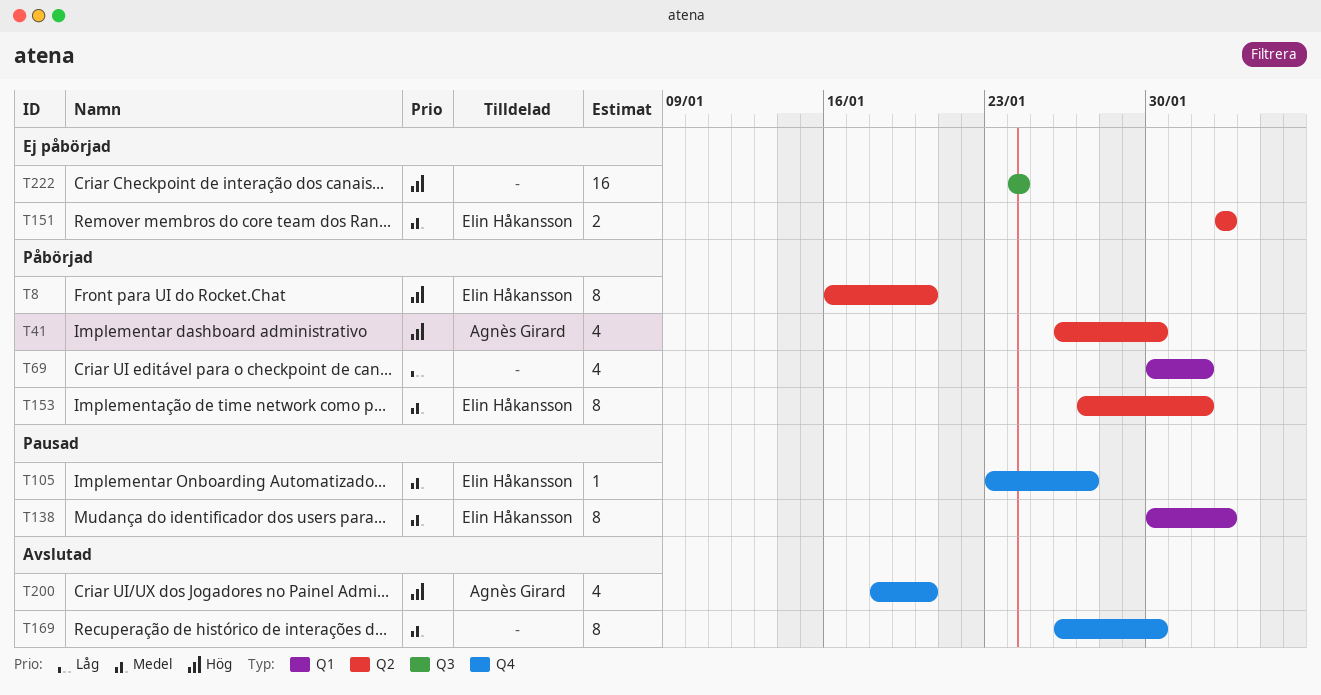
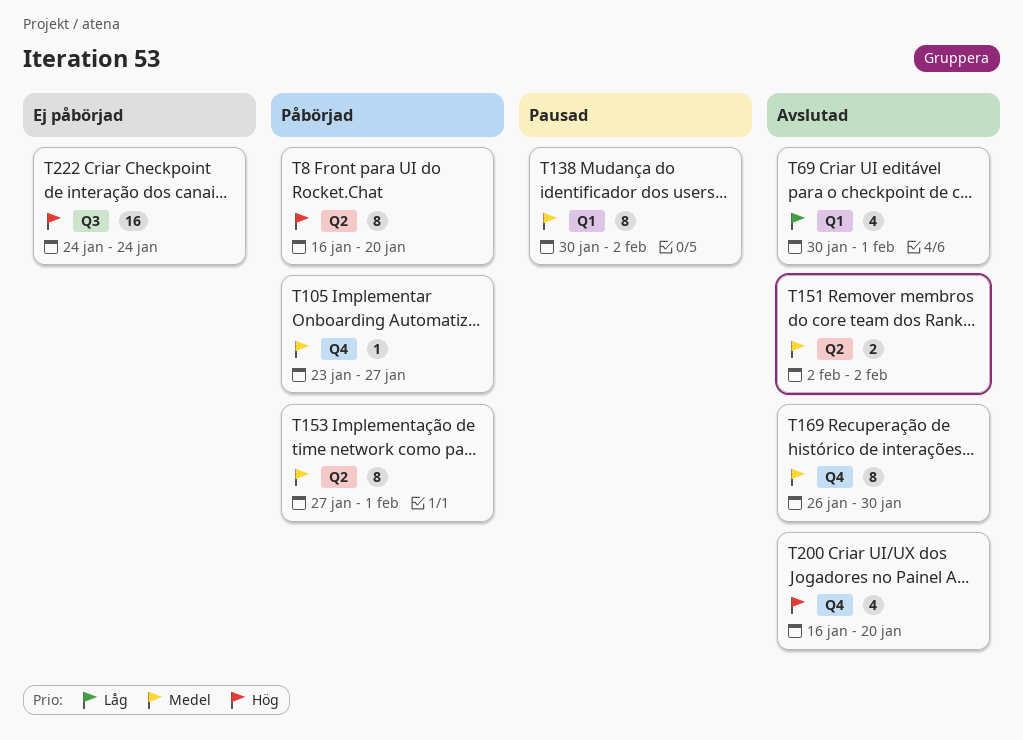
T41: present -> none
T69, status: Påbörjad -> Avslutad
T105, status: Pausad -> Påbörjad
T151, status: Ej påbörjad -> Avslutad
T200, start: Jan 18 -> Jan 16

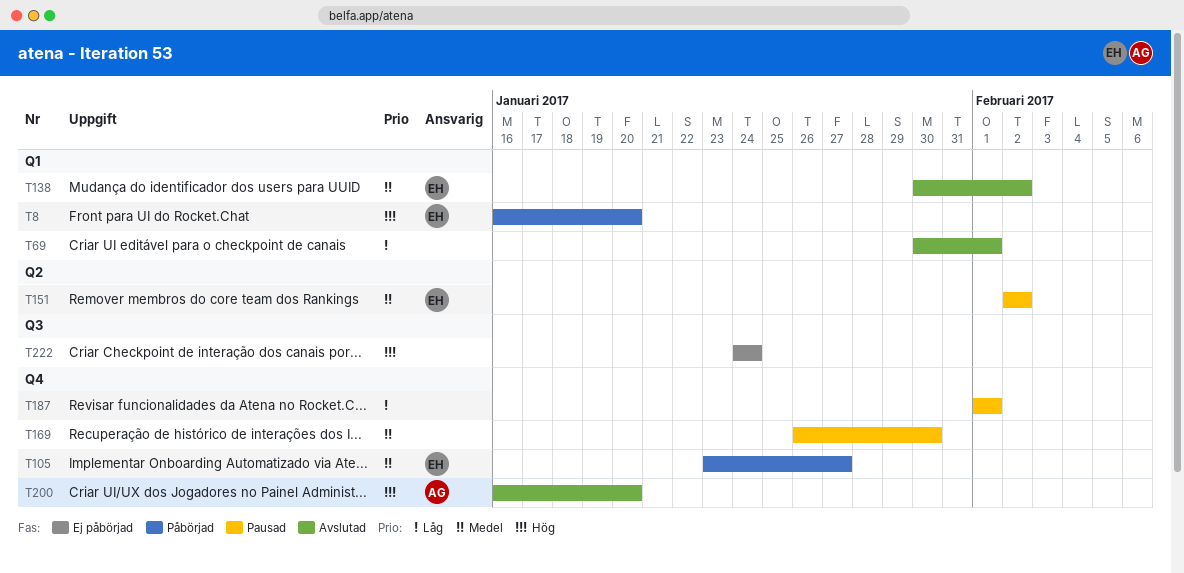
T8, label: Q2 -> Q1
T138, status: Pausad -> Avslutad
T151, status: Avslutad -> Pausad
T153: present -> none
T169, status: Avslutad -> Pausad
T187: none -> present

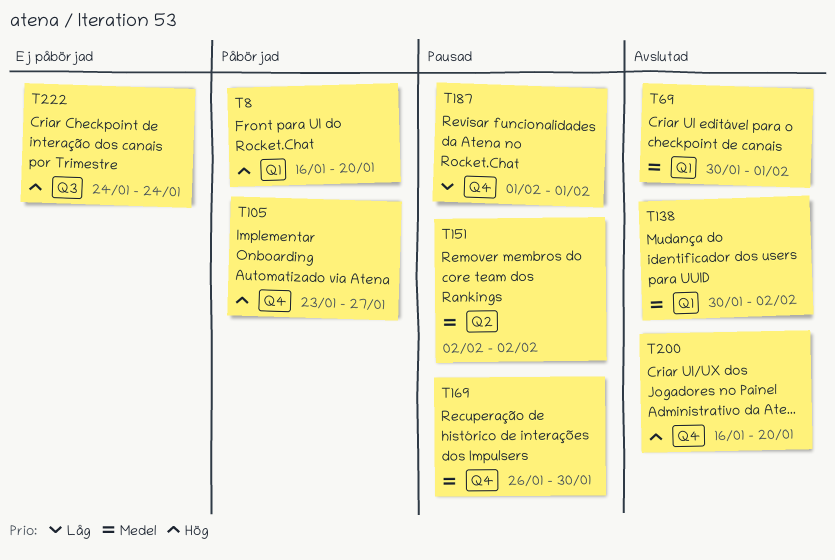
T69, priority: Låg -> Medel
T105, priority: Medel -> Hög

